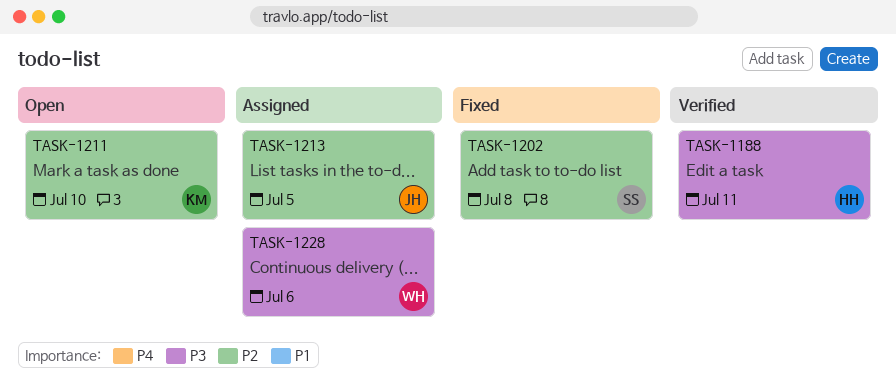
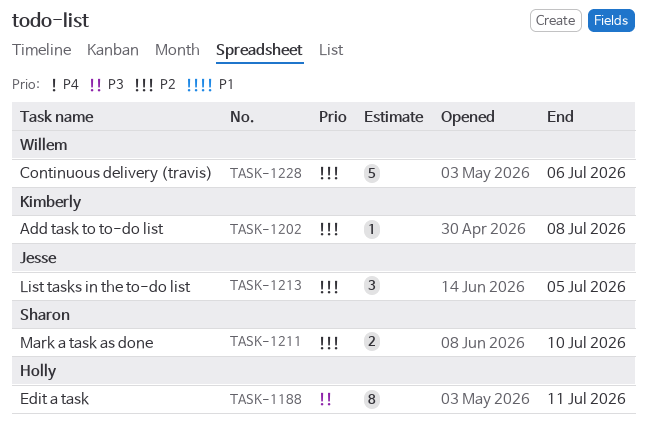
TASK-1202, owner: Sharon -> Kimberly
TASK-1211, owner: Kimberly -> Sharon
TASK-1228, priority: P3 -> P2

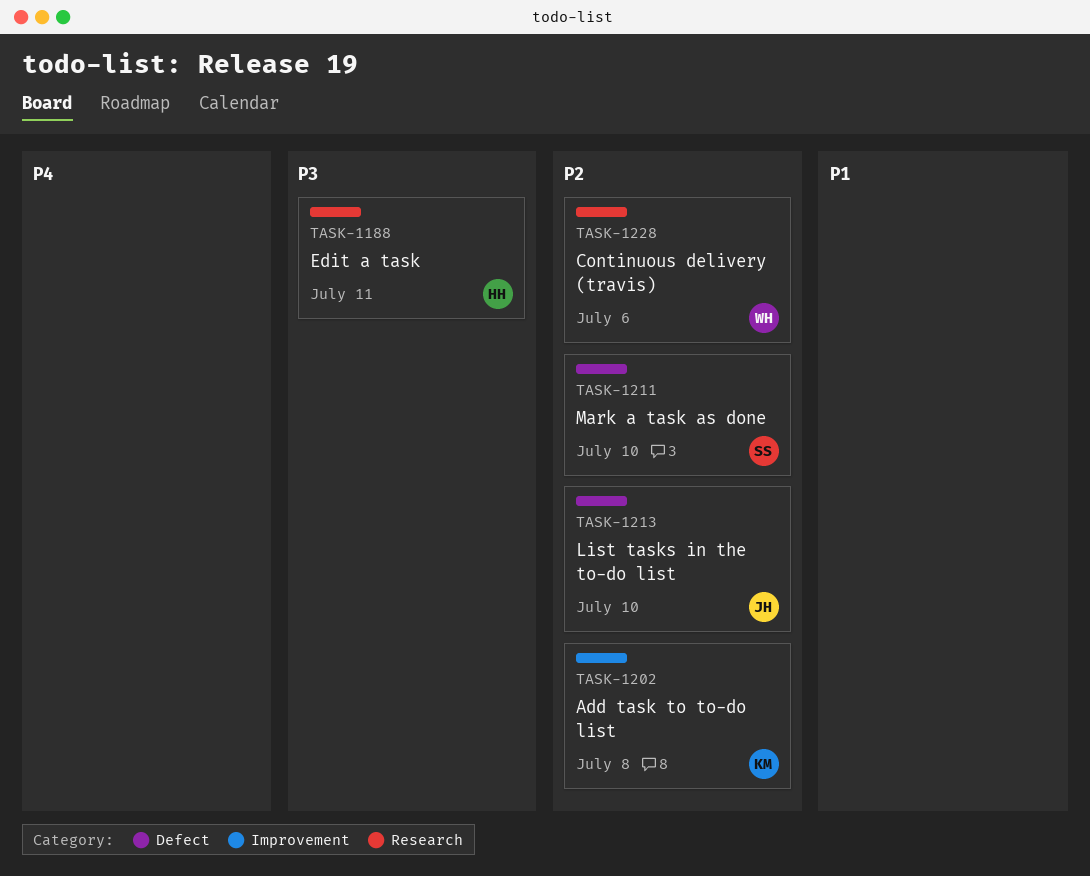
TASK-1213, due: Jul 5 -> Jul 10

